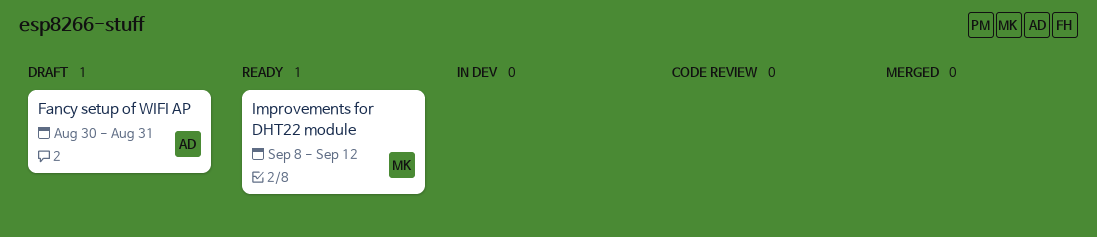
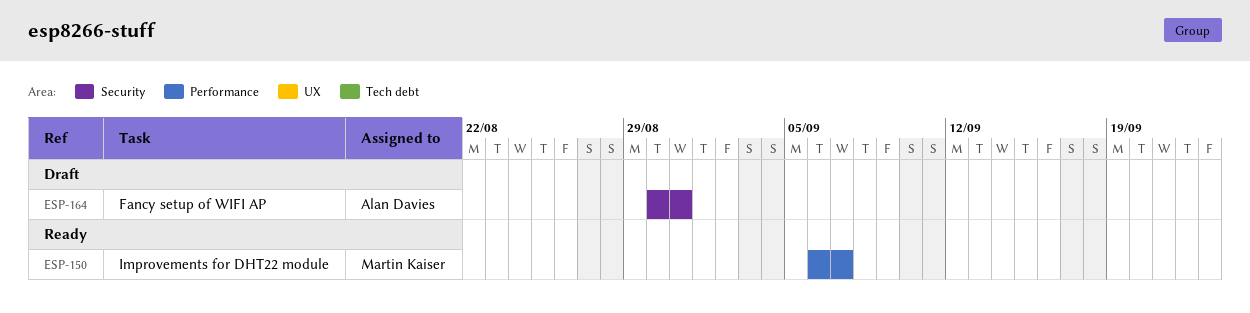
Improvements for DHT22 module, start: Sep 8 -> Sep 6
Improvements for DHT22 module, due: Sep 12 -> Sep 7

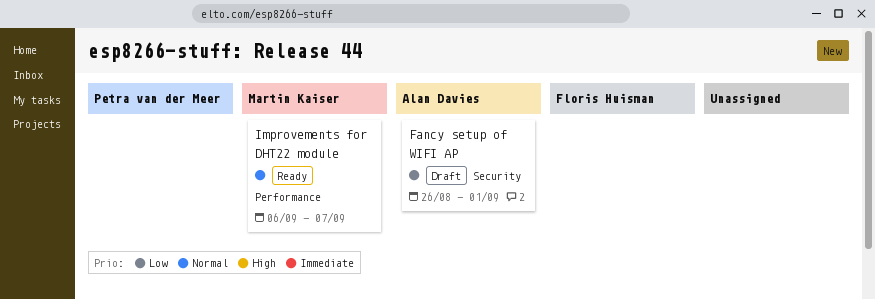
Fancy setup of WIFI AP, start: Aug 30 -> Aug 26
Fancy setup of WIFI AP, due: Aug 31 -> Sep 1

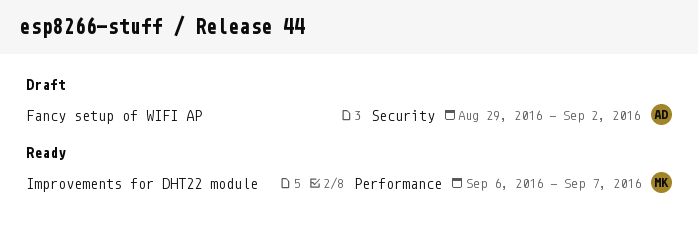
Fancy setup of WIFI AP, start: Aug 26 -> Aug 29
Fancy setup of WIFI AP, due: Sep 1 -> Sep 2

